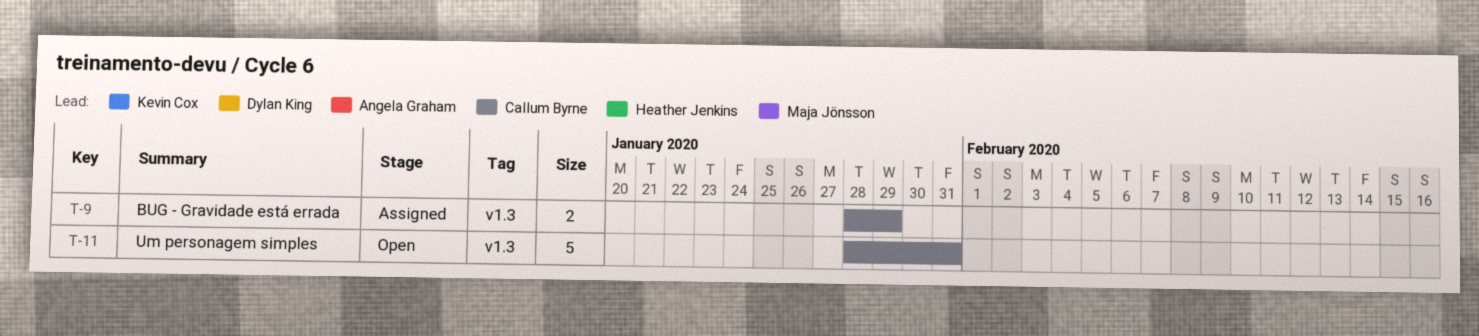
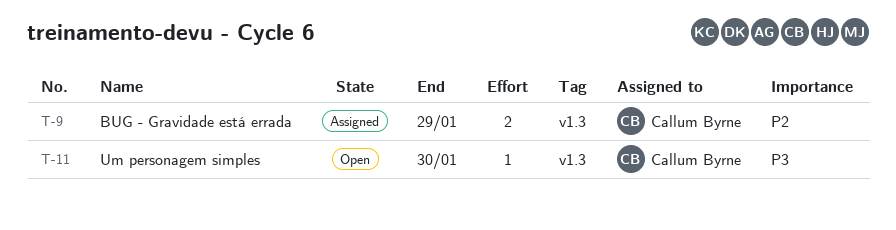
T-11, estimate: 5 -> 1
T-11, due: Jan 31 -> Jan 30

